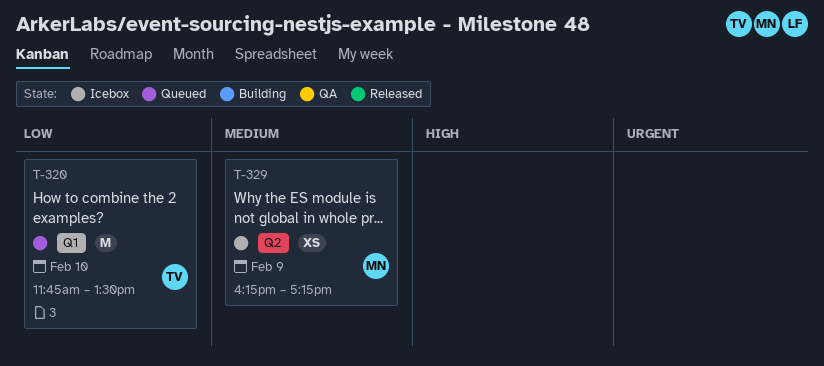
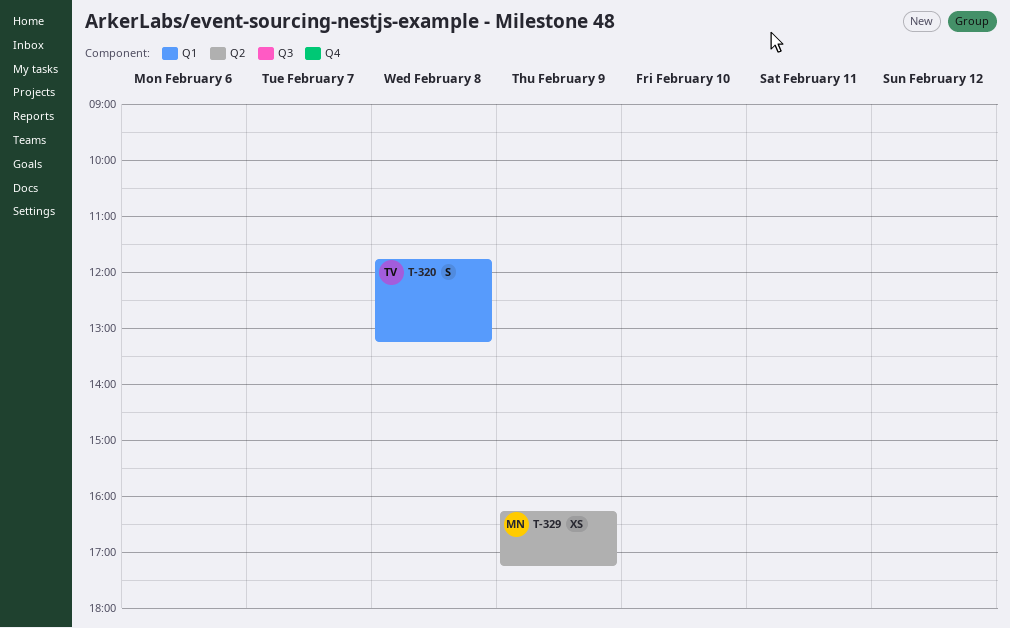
T-320, estimate: M -> S
T-320, day: Feb 10 -> Feb 8
T-320, ends: 13:30 -> 13:15

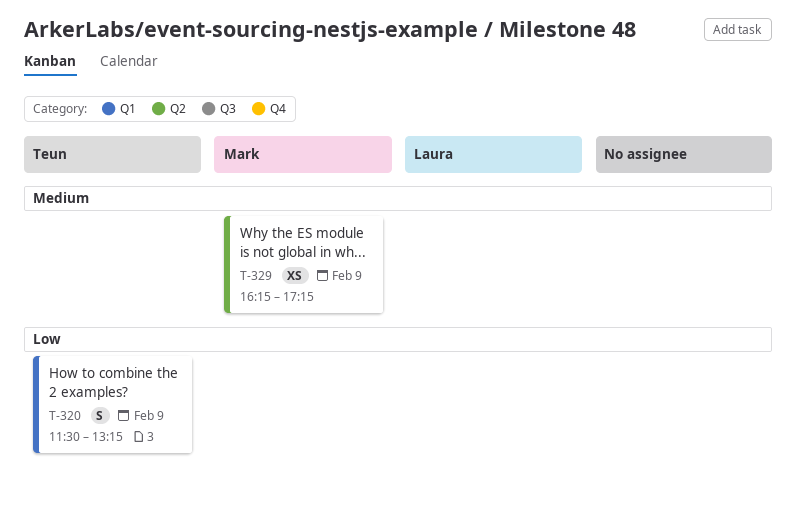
T-320, day: Feb 8 -> Feb 9
T-320, begins: 11:45 -> 11:30

